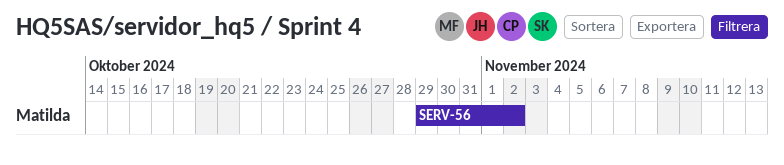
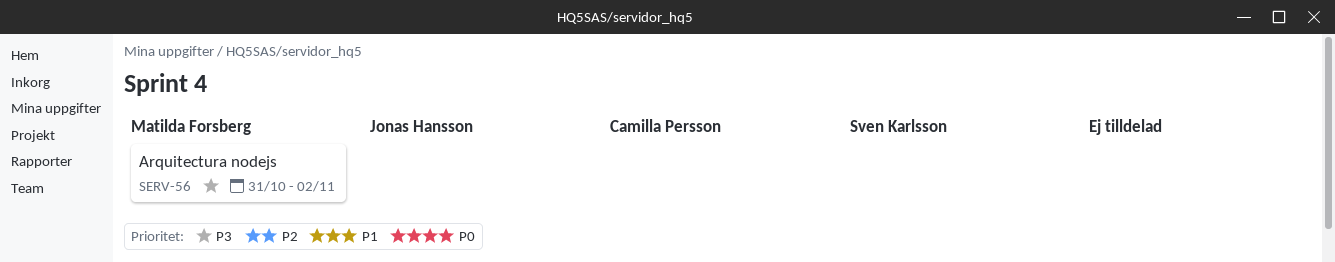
SERV-56, start: Oct 29 -> Oct 31

